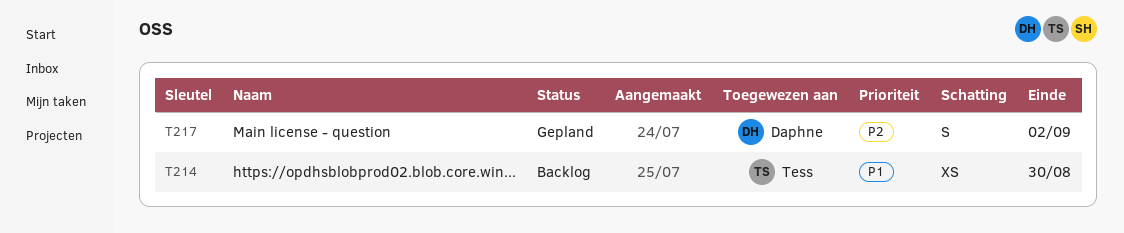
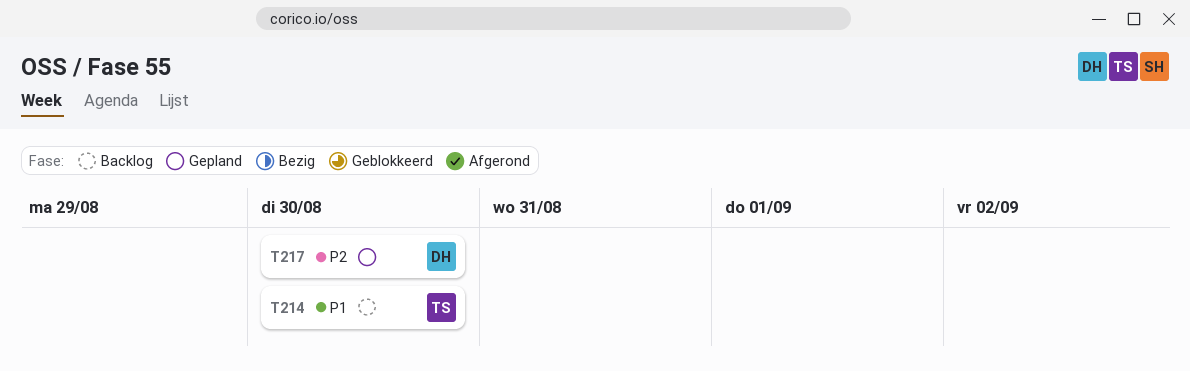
T217, due: Sep 2 -> Aug 30

